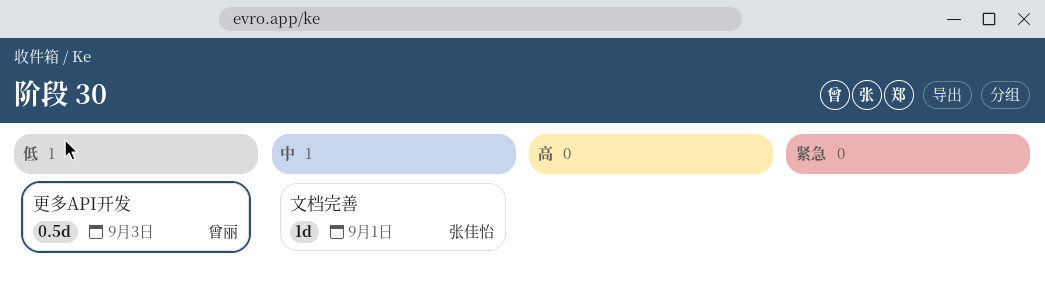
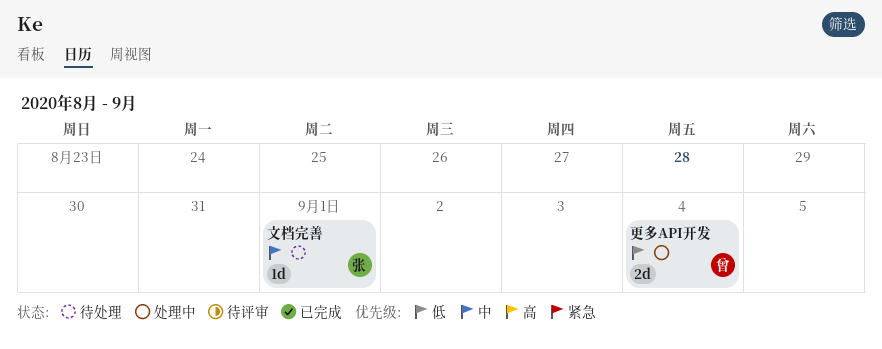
更多API开发, estimate: 0.5d -> 2d
更多API开发, due: Sep 3 -> Sep 4

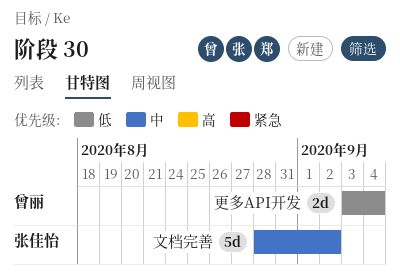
文档完善, estimate: 1d -> 5d
文档完善, due: Sep 1 -> Sep 2

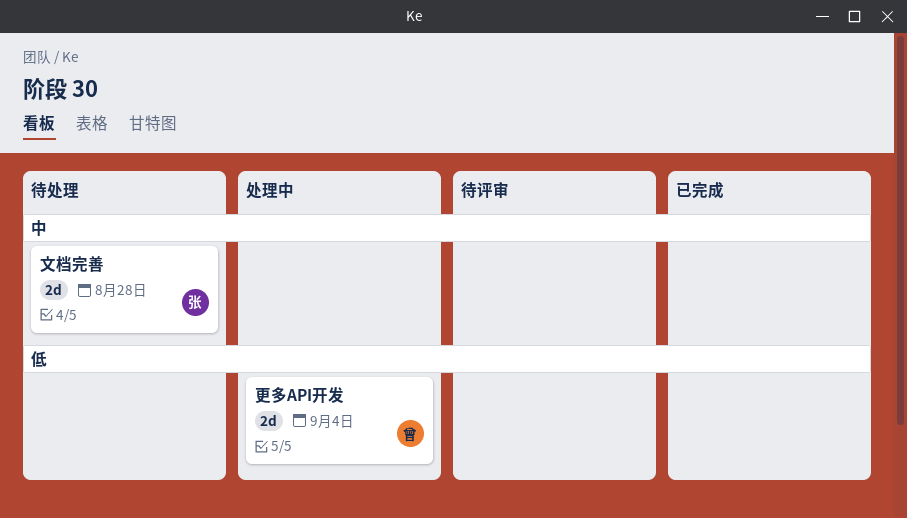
文档完善, estimate: 5d -> 2d
文档完善, due: Sep 2 -> Aug 28

